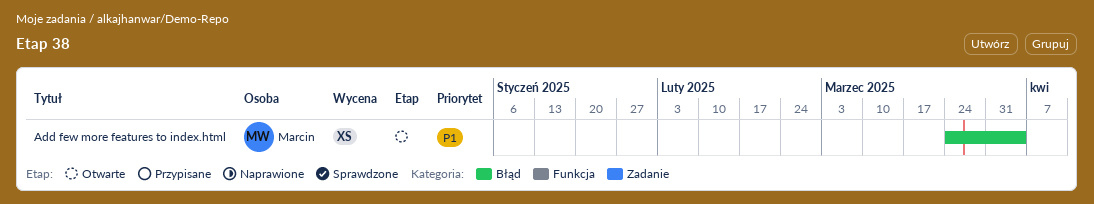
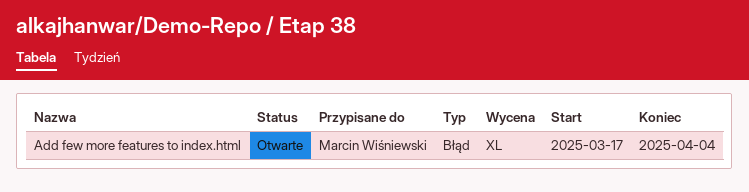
Add few more features to index.html, estimate: XS -> XL
Add few more features to index.html, start: Mar 24 -> Mar 17

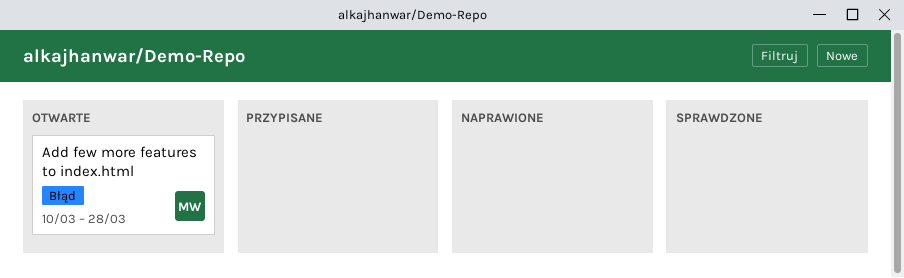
Add few more features to index.html, start: Mar 17 -> Mar 10
Add few more features to index.html, due: Apr 4 -> Mar 28

